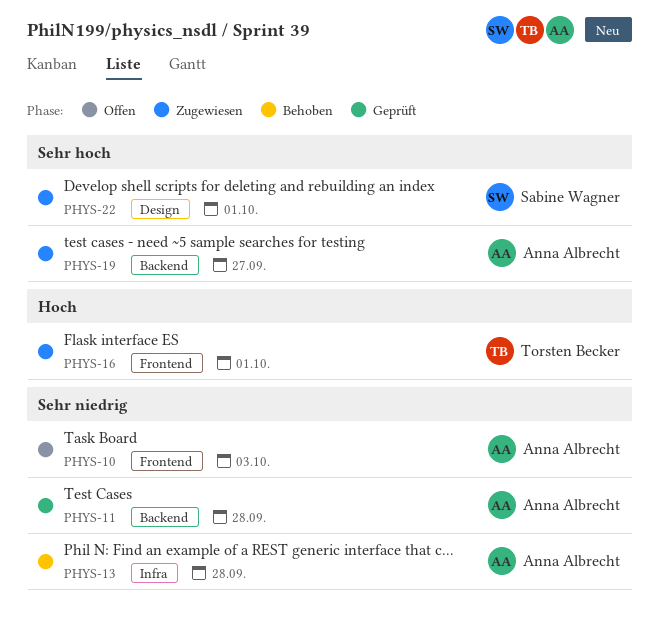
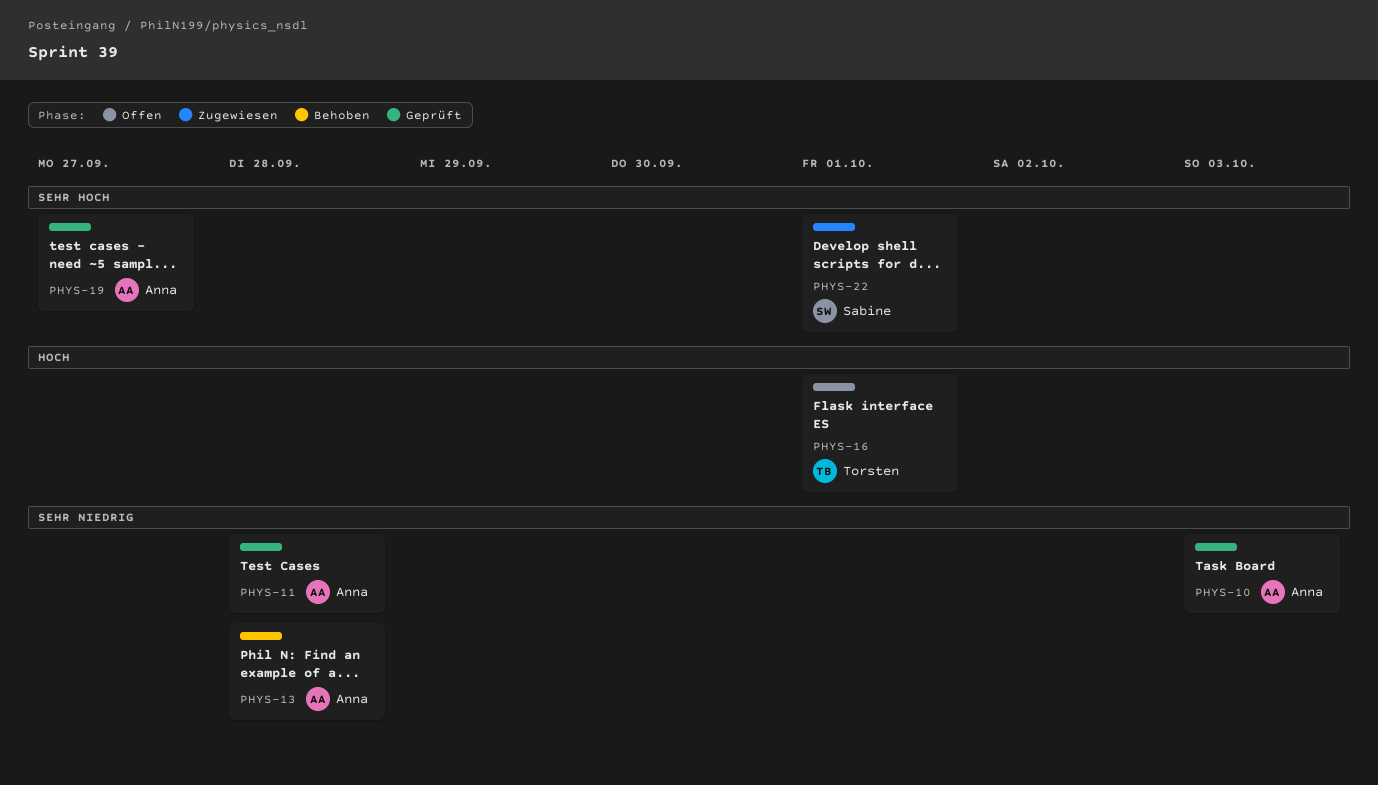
PHYS-10, status: Offen -> Geprüft
PHYS-16, status: Zugewiesen -> Offen
PHYS-19, status: Zugewiesen -> Geprüft

